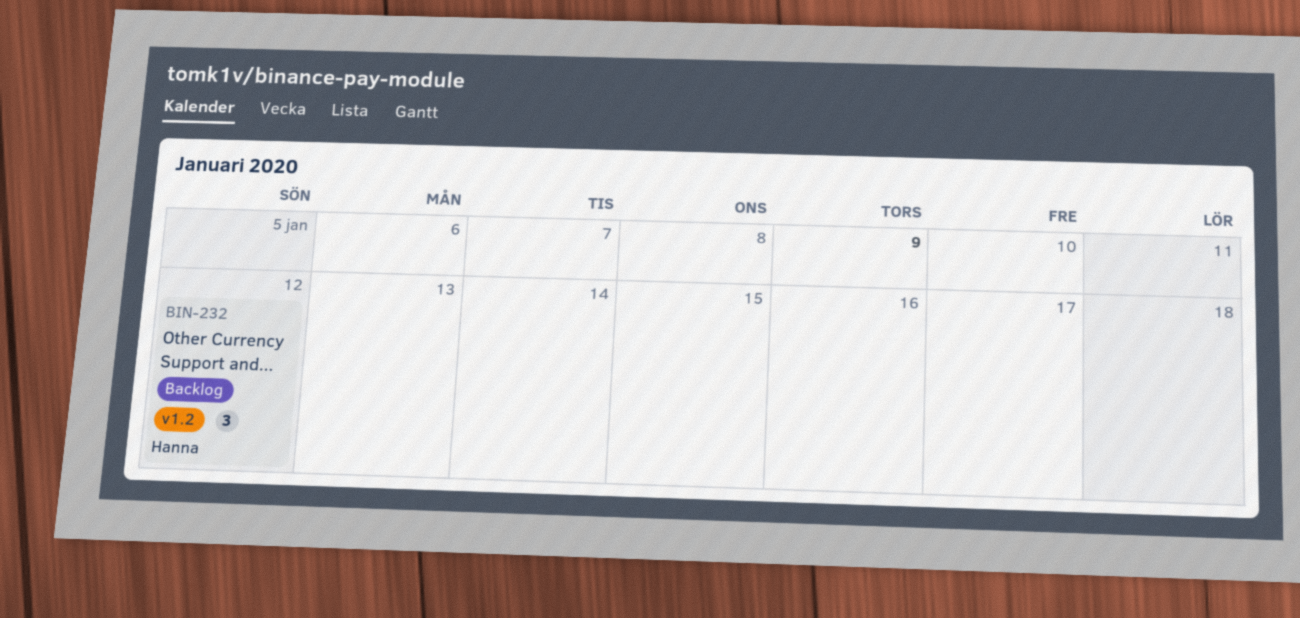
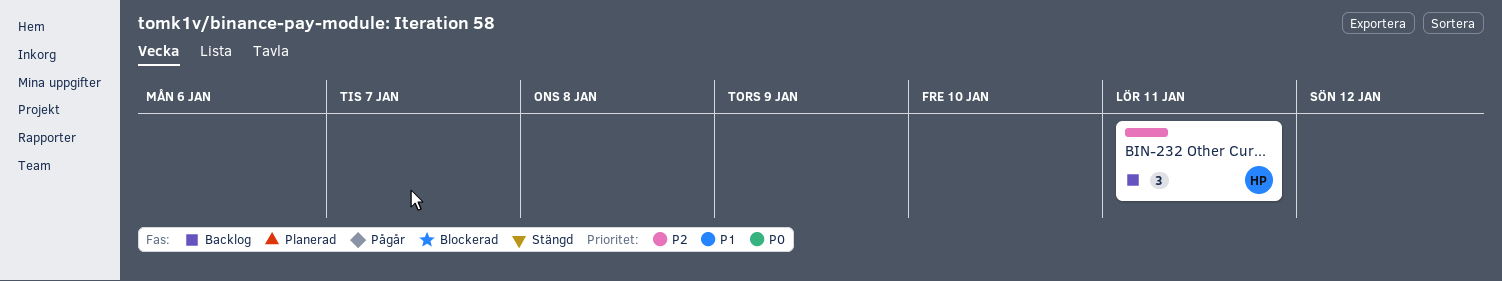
BIN-232, due: Jan 12 -> Jan 11

